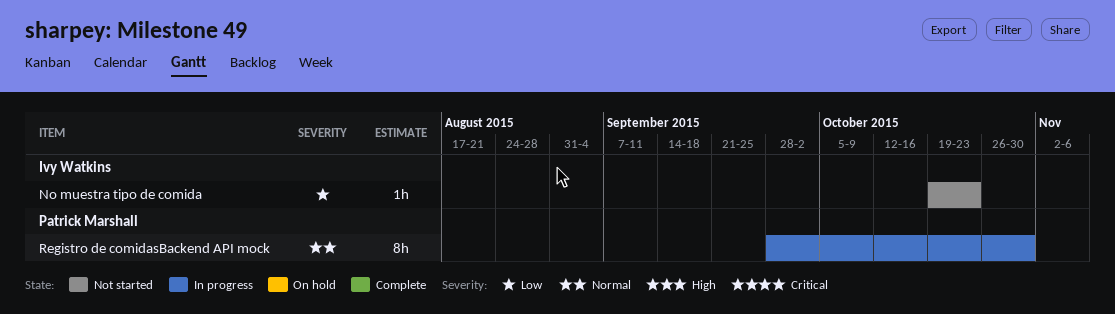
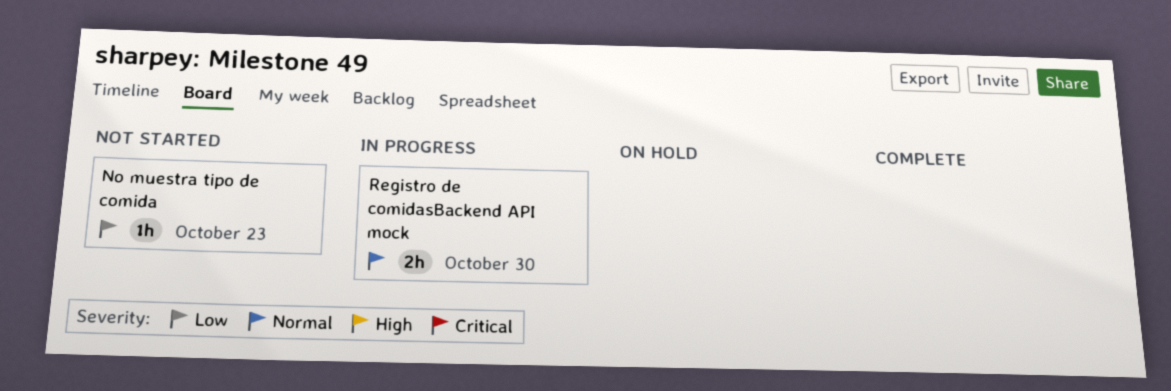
Registro de comidasBackend API mock, estimate: 8h -> 2h

